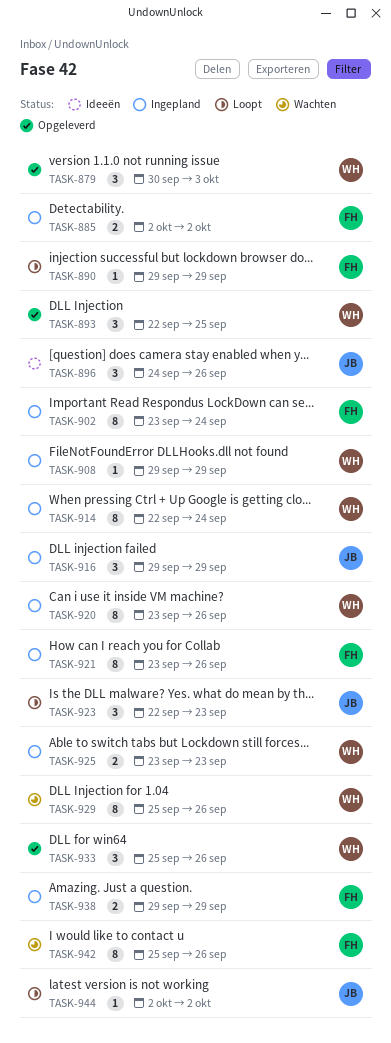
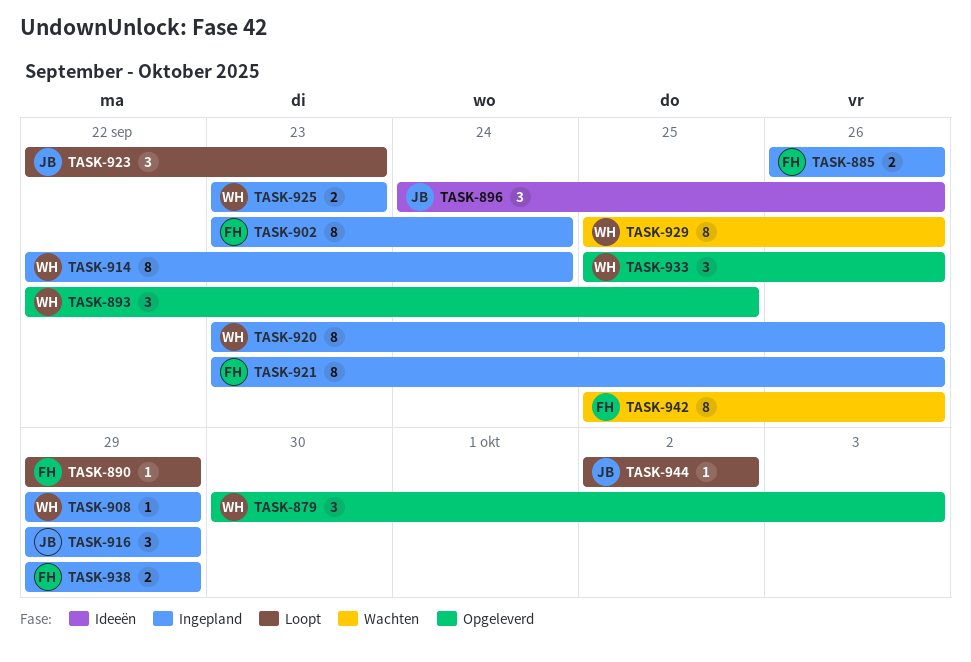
TASK-885, start: Oct 2 -> Sep 26
TASK-885, due: Oct 2 -> Sep 26

